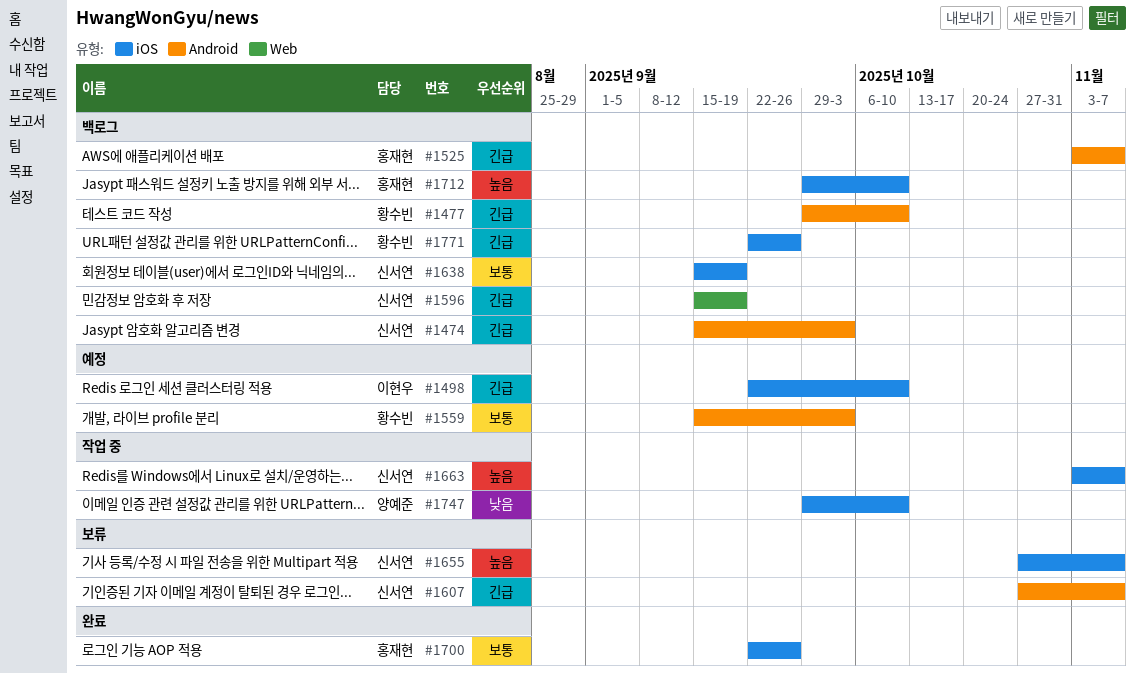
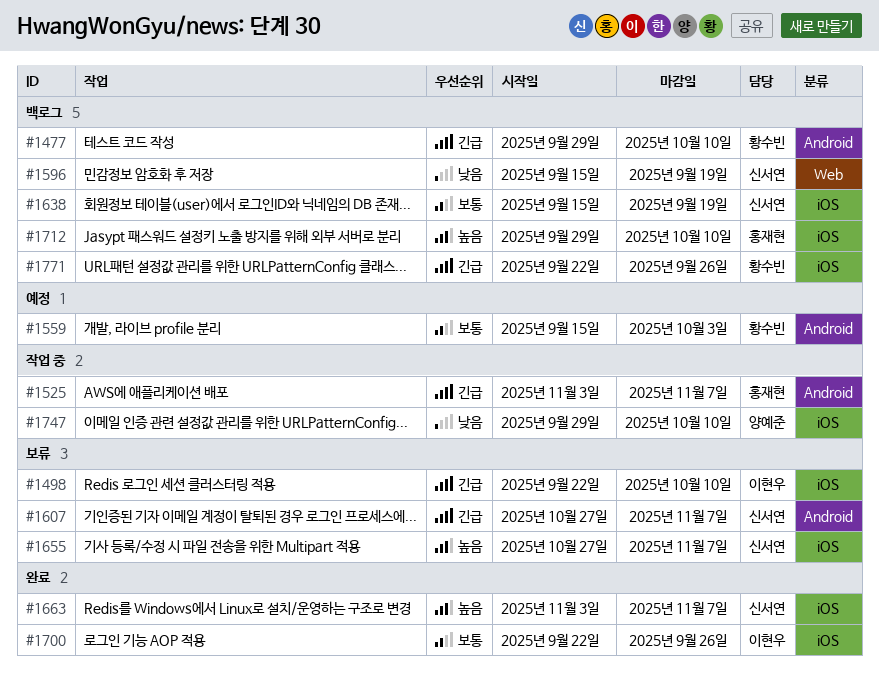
#1474: present -> none
#1498, status: 예정 -> 보류
#1525, status: 백로그 -> 작업 중
#1596, priority: 긴급 -> 낮음
#1663, status: 작업 중 -> 완료
#1700, owner: 홍재현 -> 이현우

